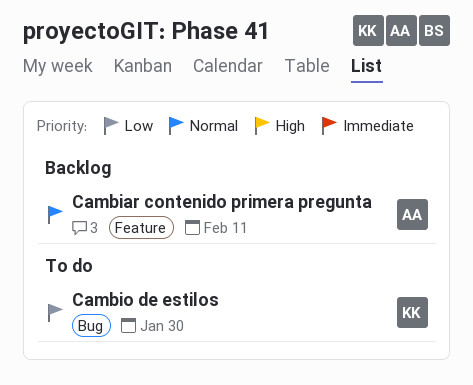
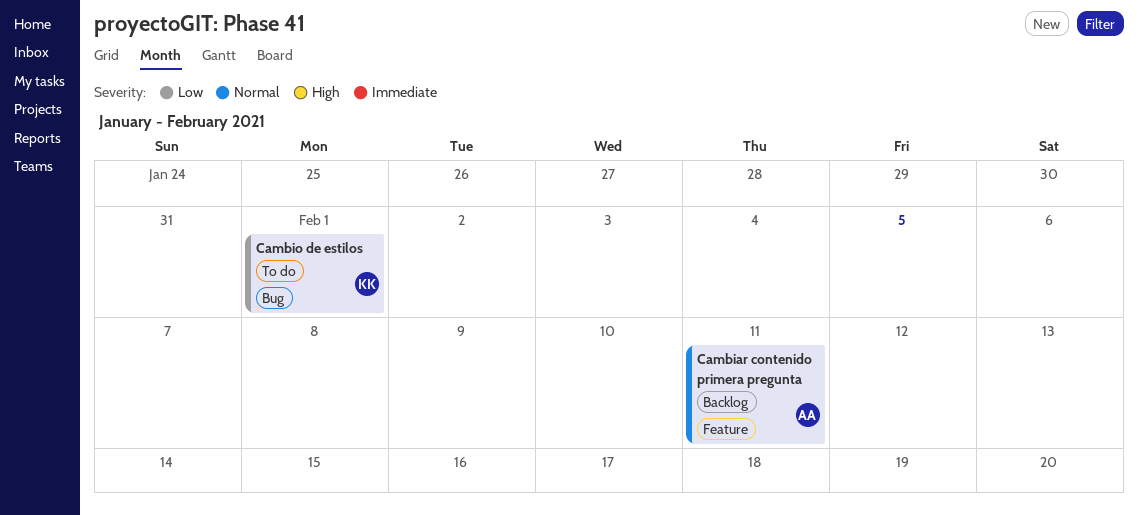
Cambio de estilos, due: Jan 30 -> Feb 1

